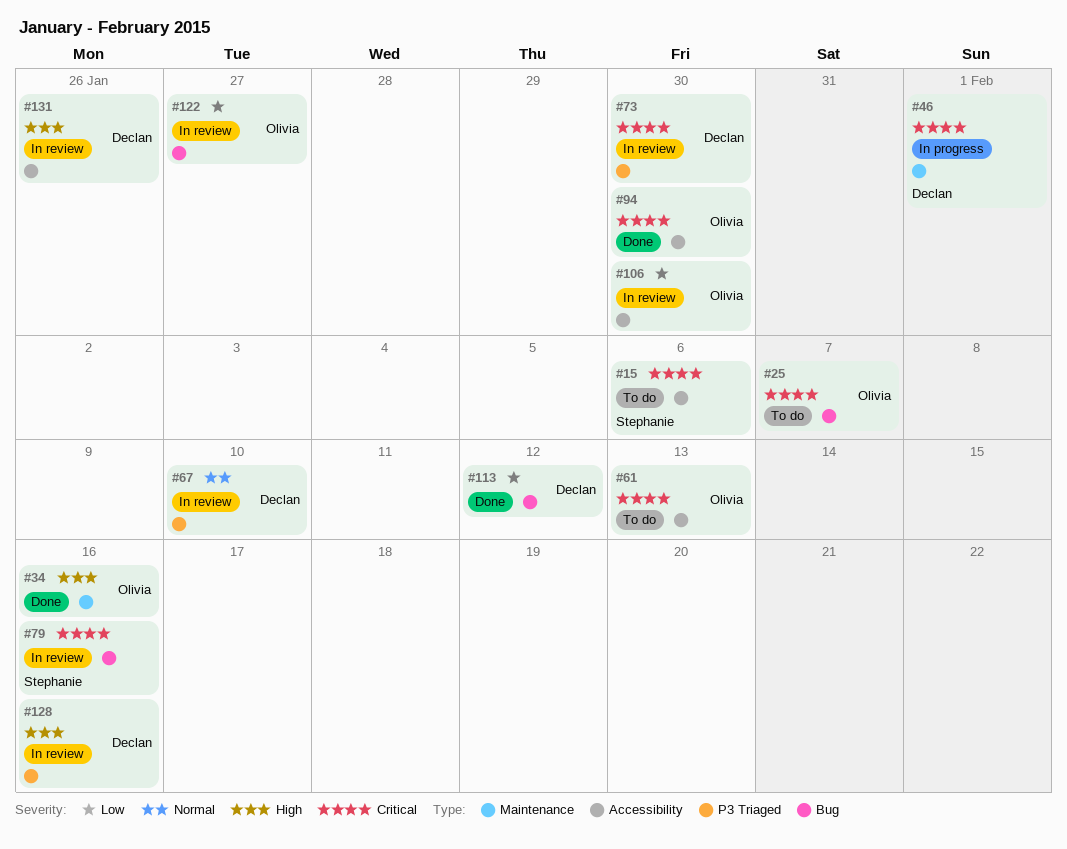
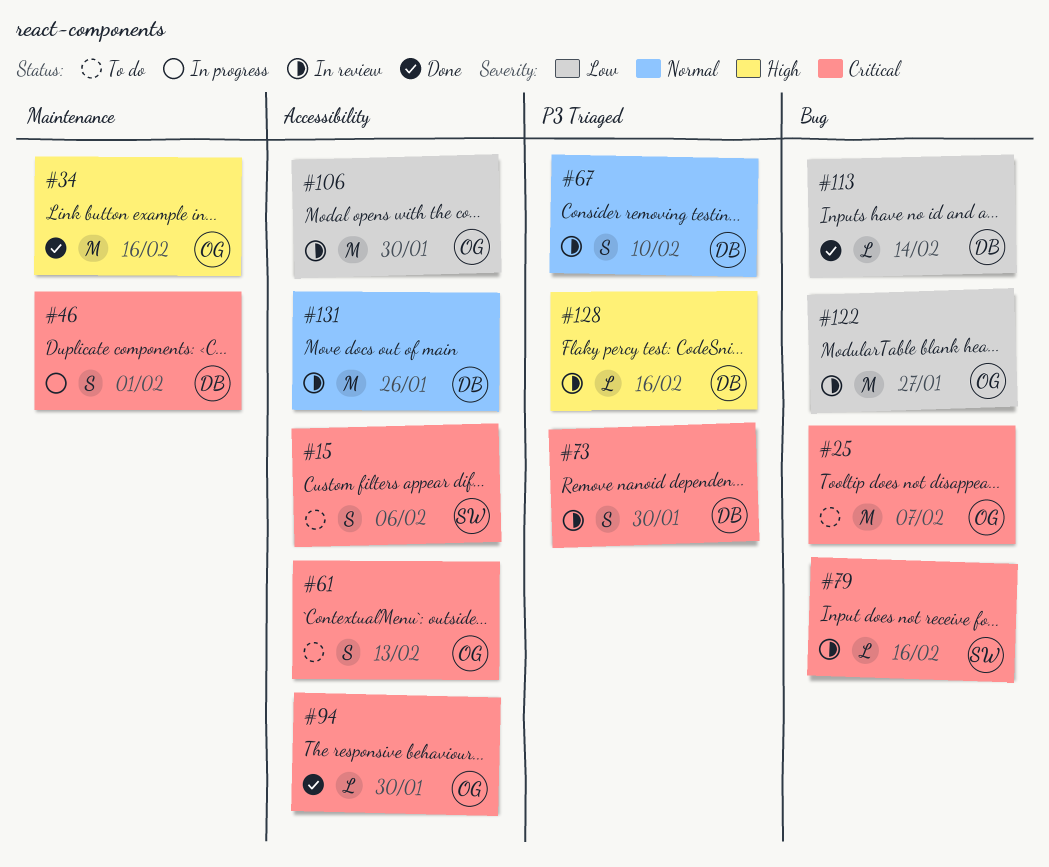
#113, due: Feb 12 -> Feb 14
#131, priority: High -> Normal

